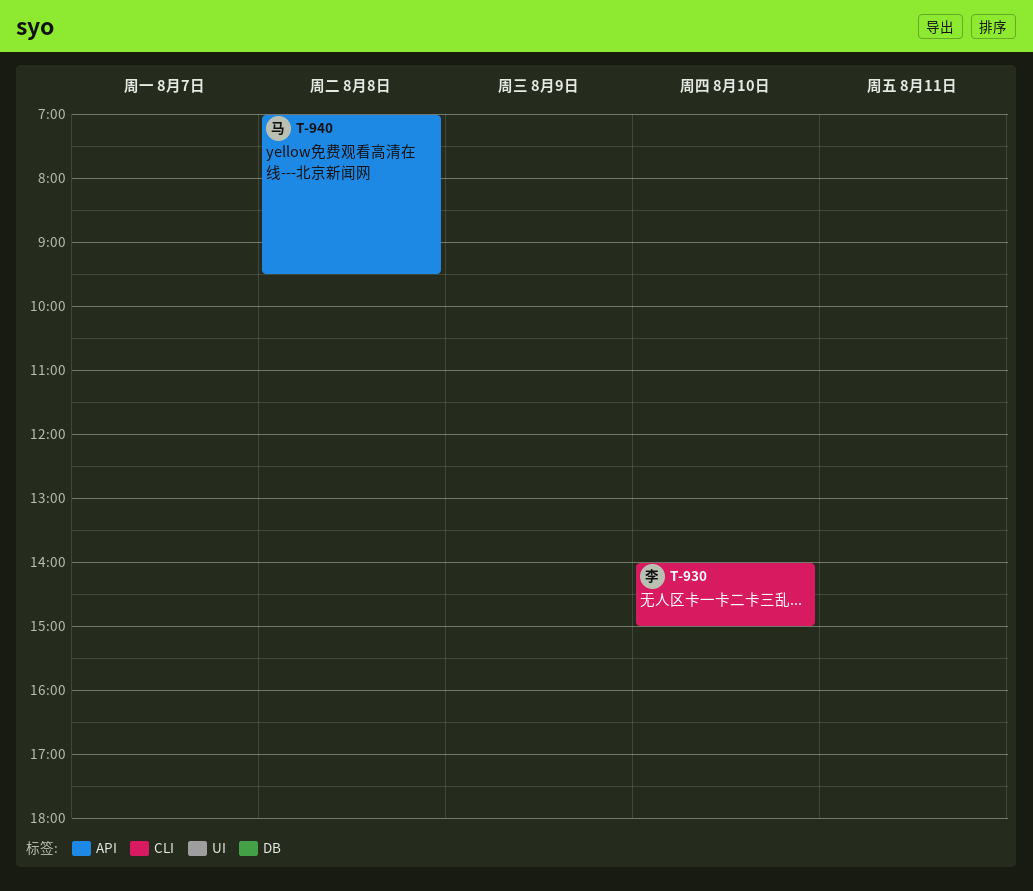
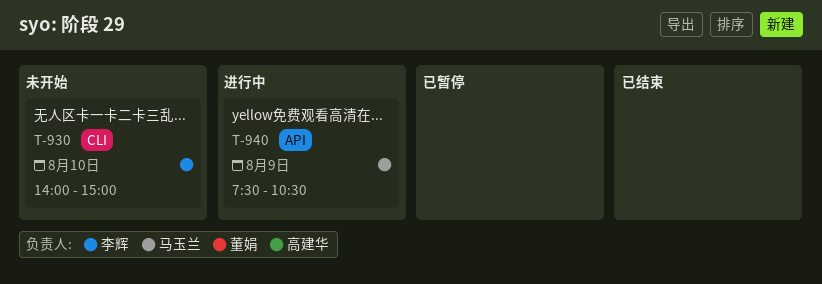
T-940, day: Aug 8 -> Aug 9
T-940, begins: 07:00 -> 07:30
T-940, ends: 09:30 -> 10:30

